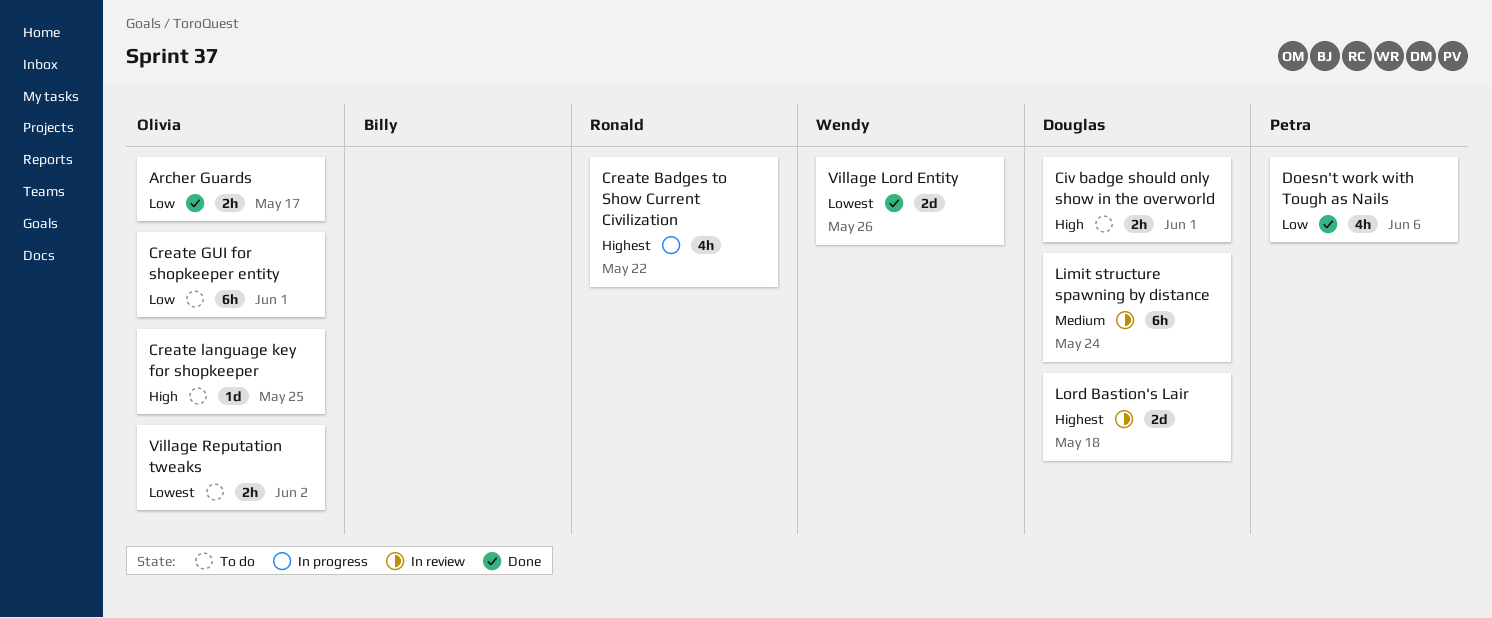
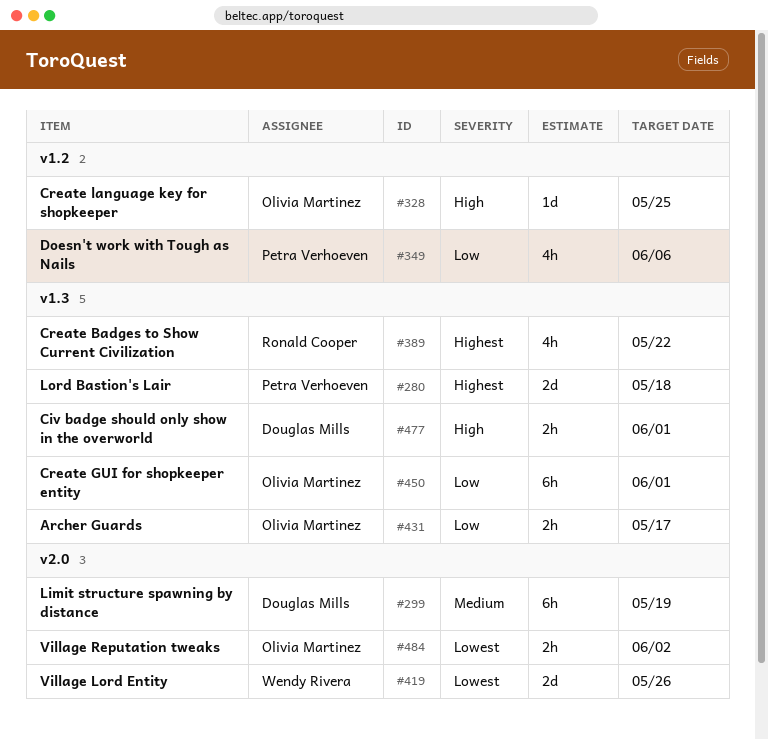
Limit structure spawning by distance, due: May 24 -> May 19
Lord Bastion's Lair, owner: Douglas Mills -> Petra Verhoeven

